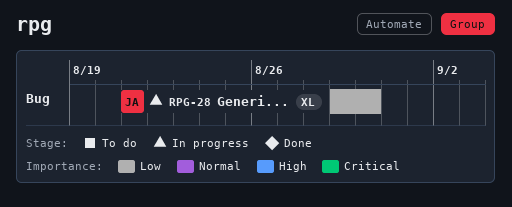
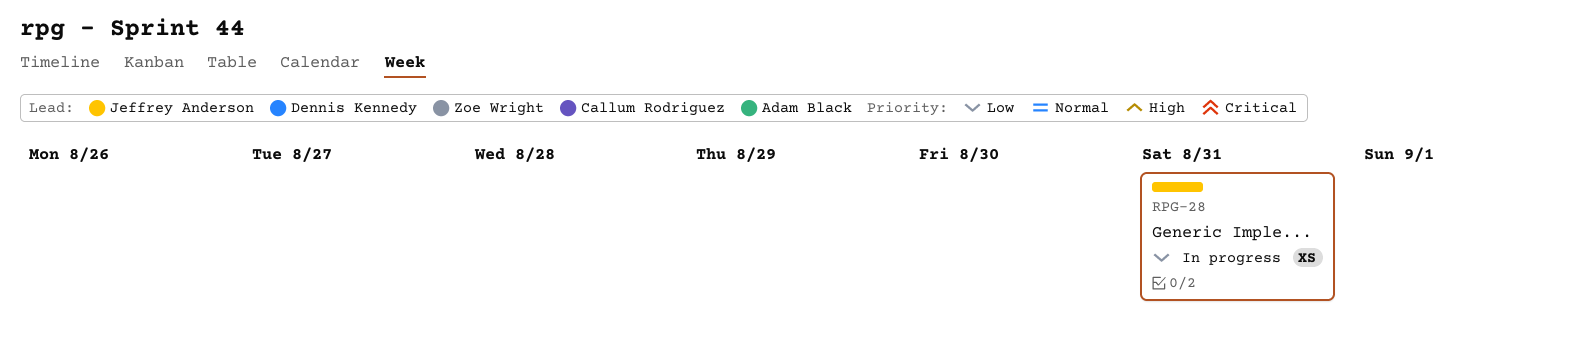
RPG-28, estimate: XL -> XS
RPG-28, due: Aug 30 -> Aug 31

